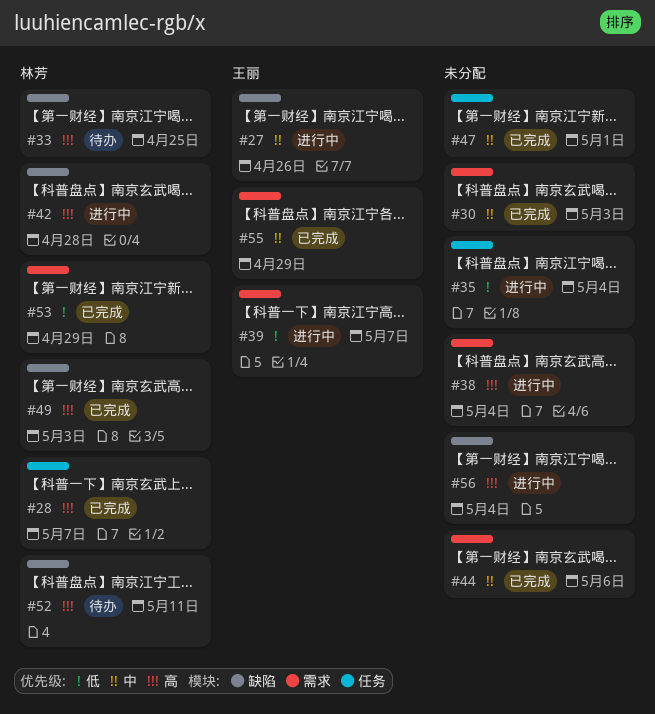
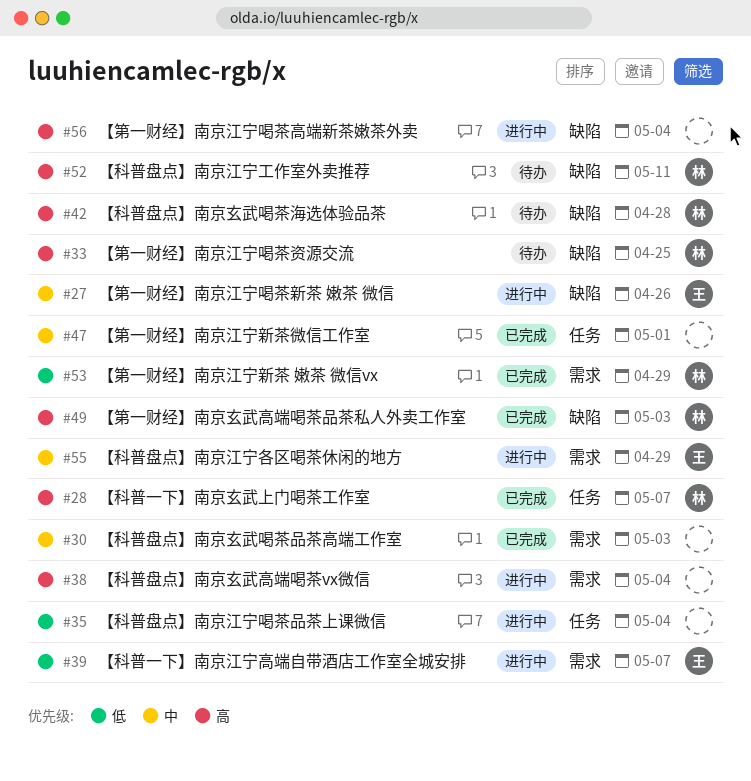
#42, status: 进行中 -> 待办
#44: present -> none
#55, status: 已完成 -> 进行中

